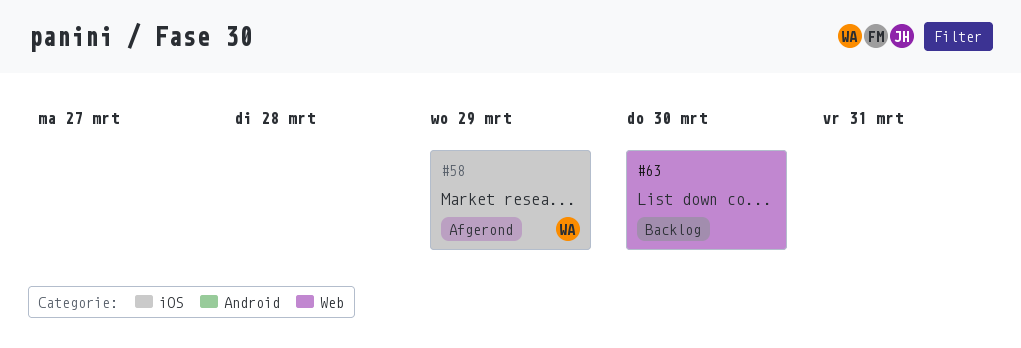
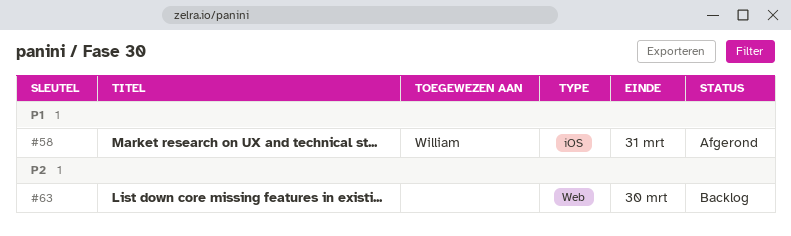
#58, due: Mar 29 -> Mar 31

